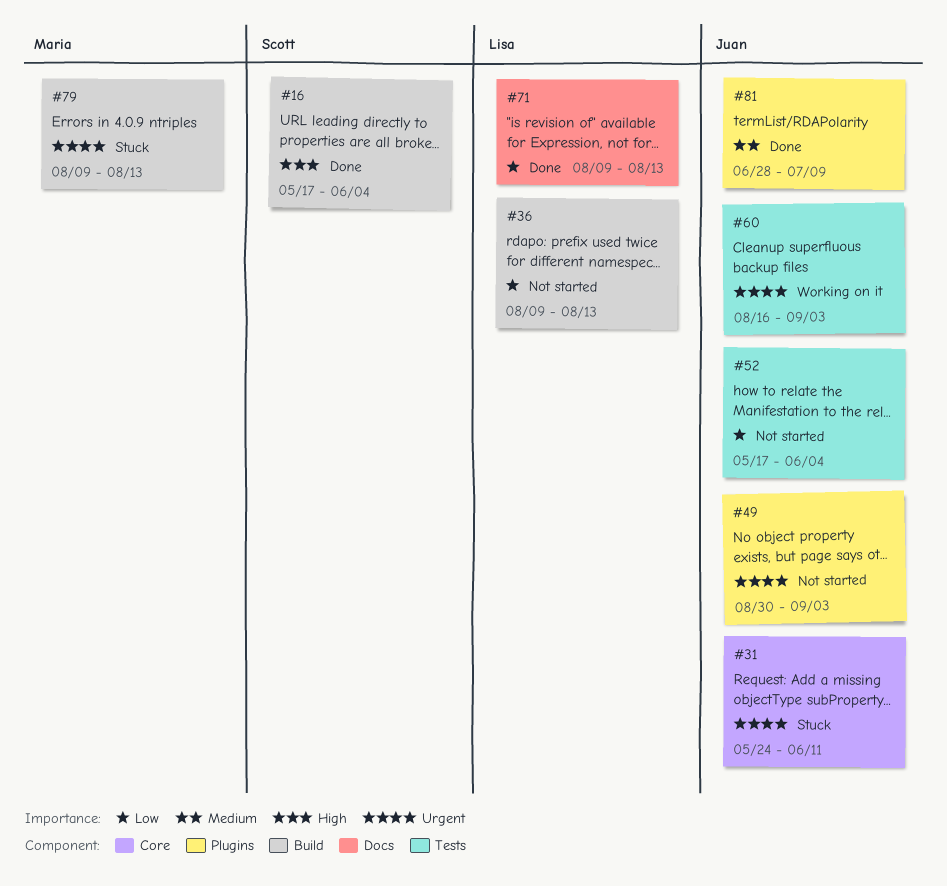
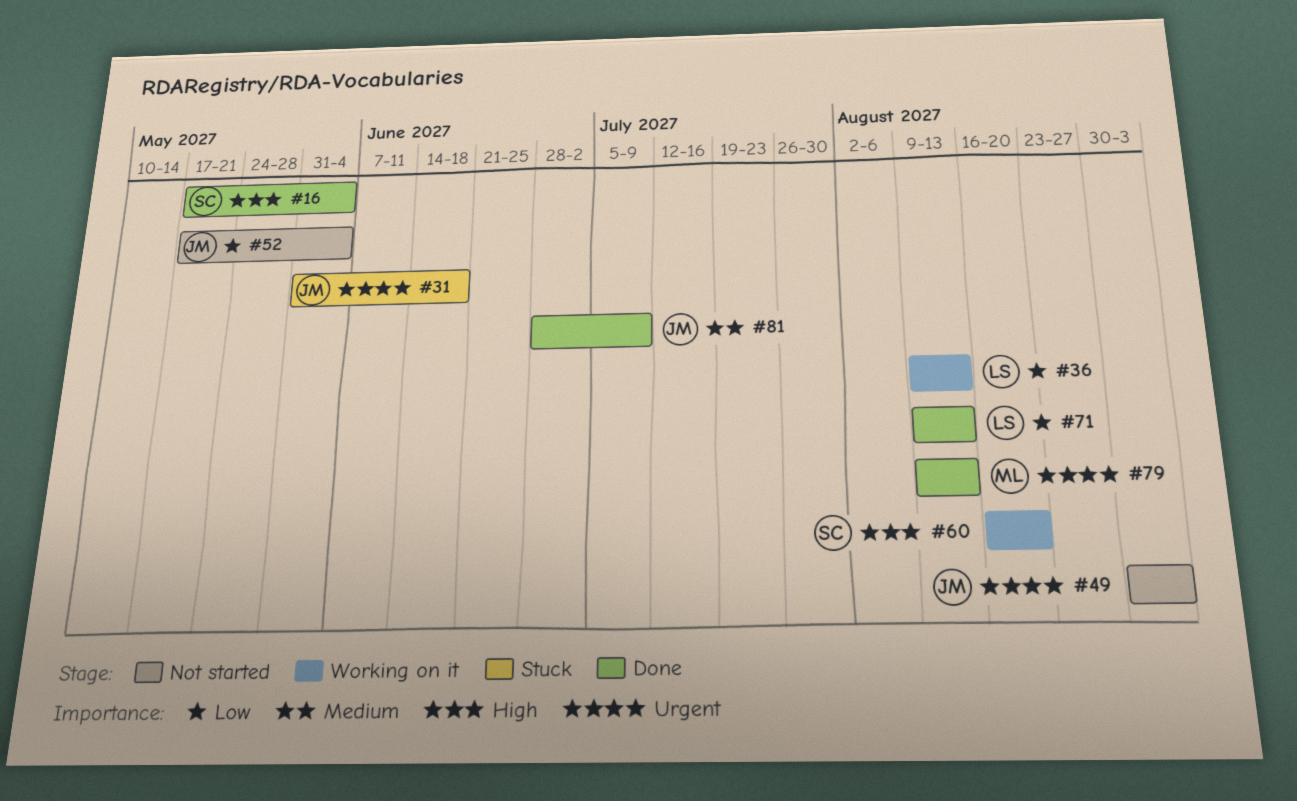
#31, start: May 24 -> May 31
#31, due: Jun 11 -> Jun 18
#36, status: Not started -> Working on it
#60, owner: Juan -> Scott
#60, priority: Urgent -> High
#60, due: Sep 3 -> Aug 20
#79, status: Stuck -> Done

